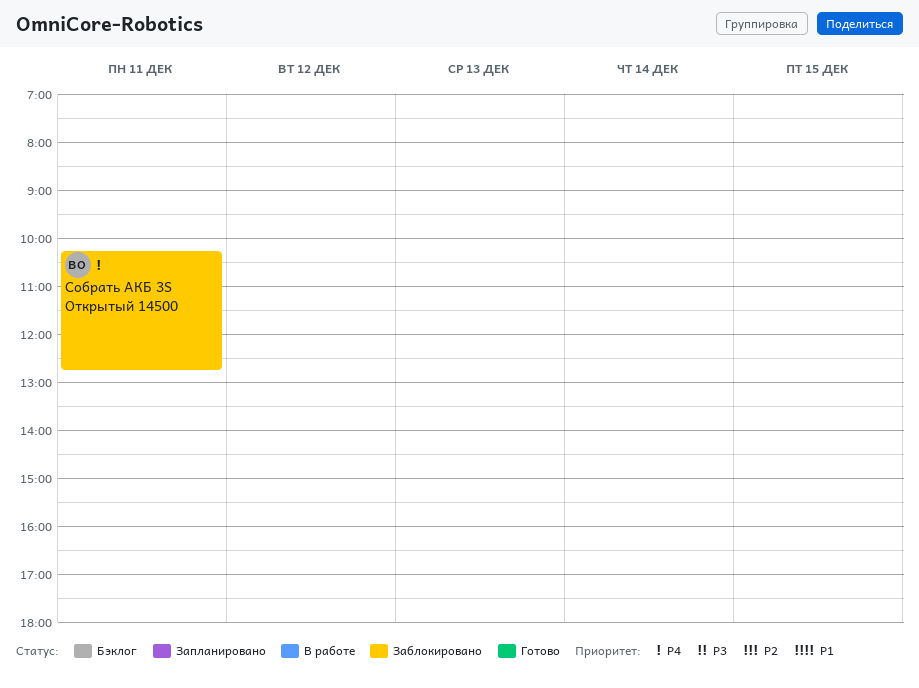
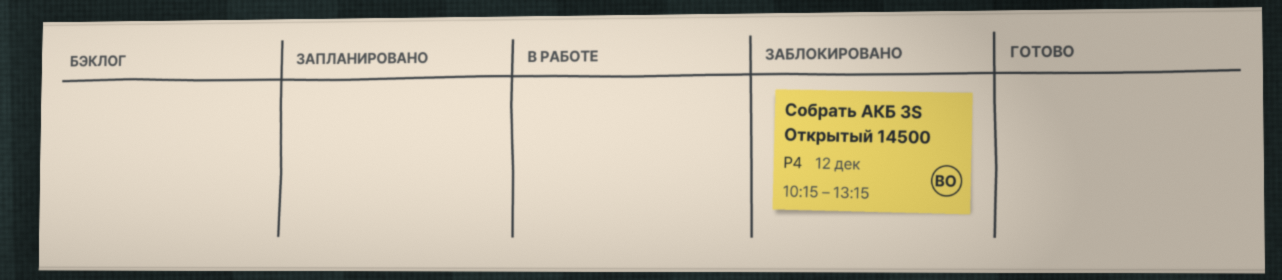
Собрать АКБ 3S Открытый 14500, day: Dec 11 -> Dec 12
Собрать АКБ 3S Открытый 14500, ends: 12:45 -> 13:15

